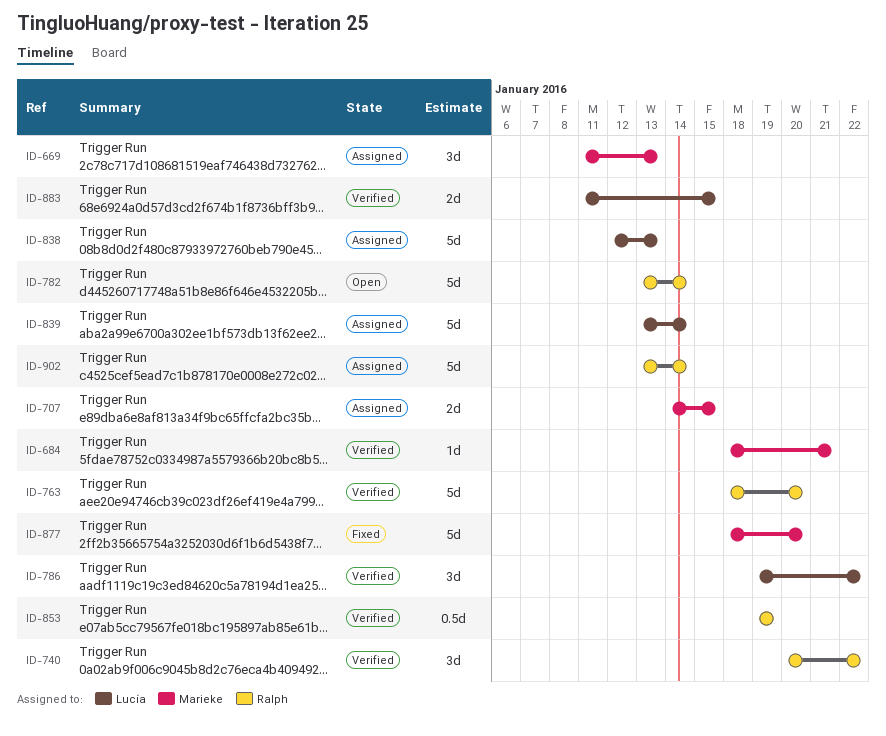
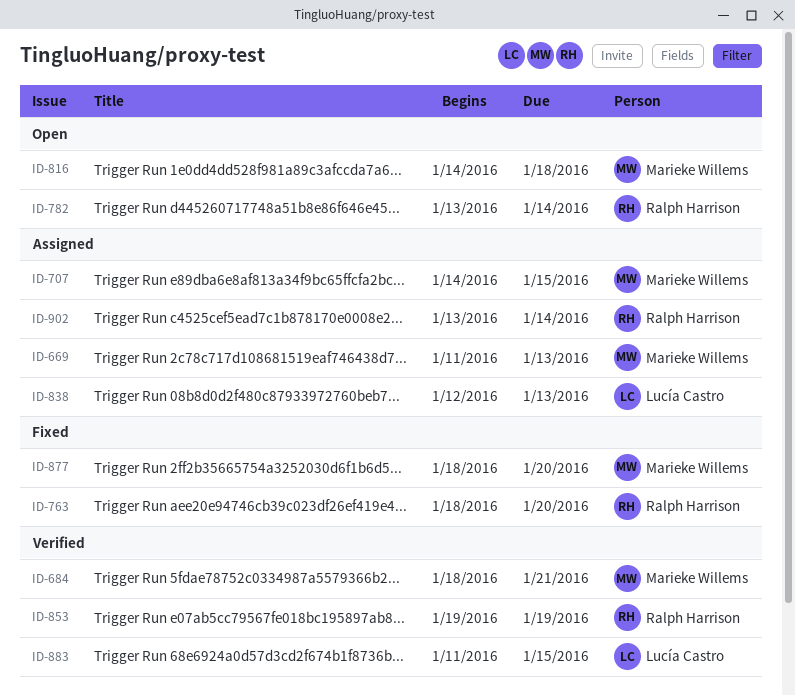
ID-740: present -> none
ID-763, status: Verified -> Fixed
ID-786: present -> none
ID-816: none -> present
ID-839: present -> none

